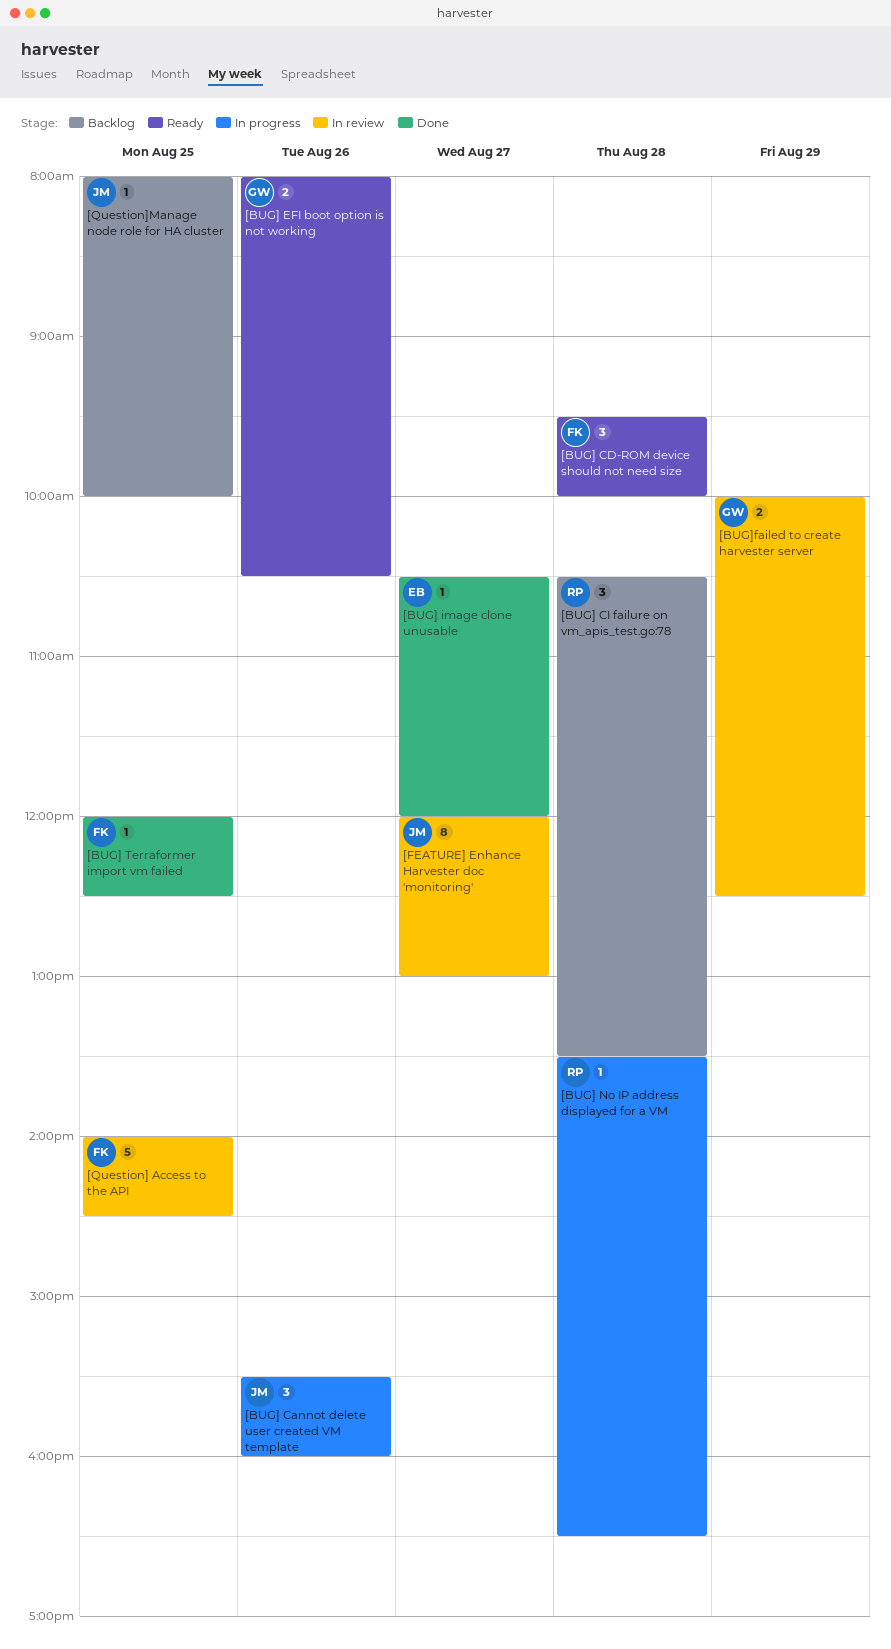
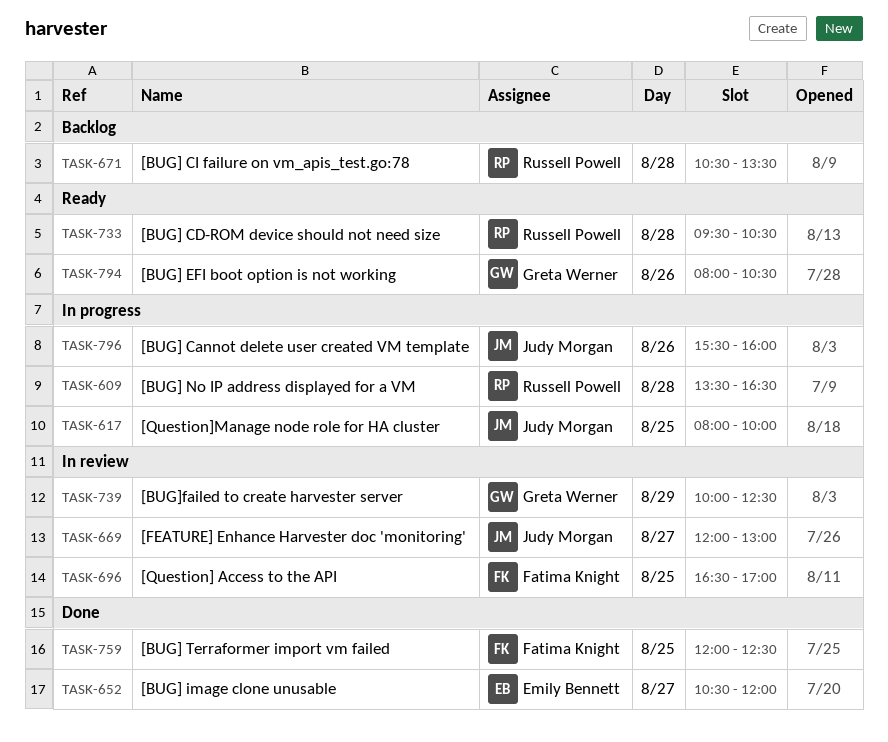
[BUG] CD-ROM device should not need size, owner: Fatima Knight -> Russell Powell
[BUG] CD-ROM device should not need size, ends: 10:00 -> 10:30
[Question] Access to the API, begins: 14:00 -> 16:30
[Question] Access to the API, ends: 14:30 -> 17:00
[Question]Manage node role for HA cluster, status: Backlog -> In progress

